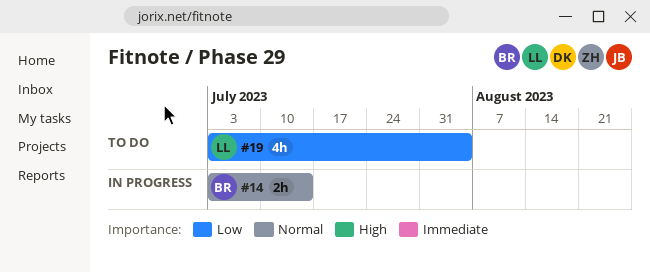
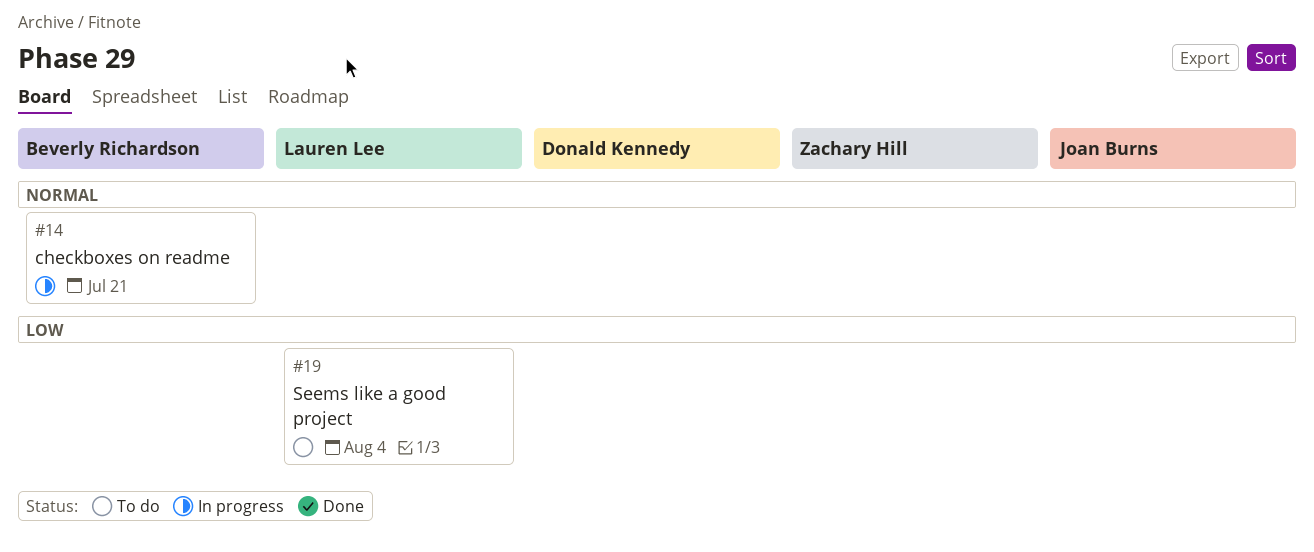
#14, due: Jul 14 -> Jul 21

